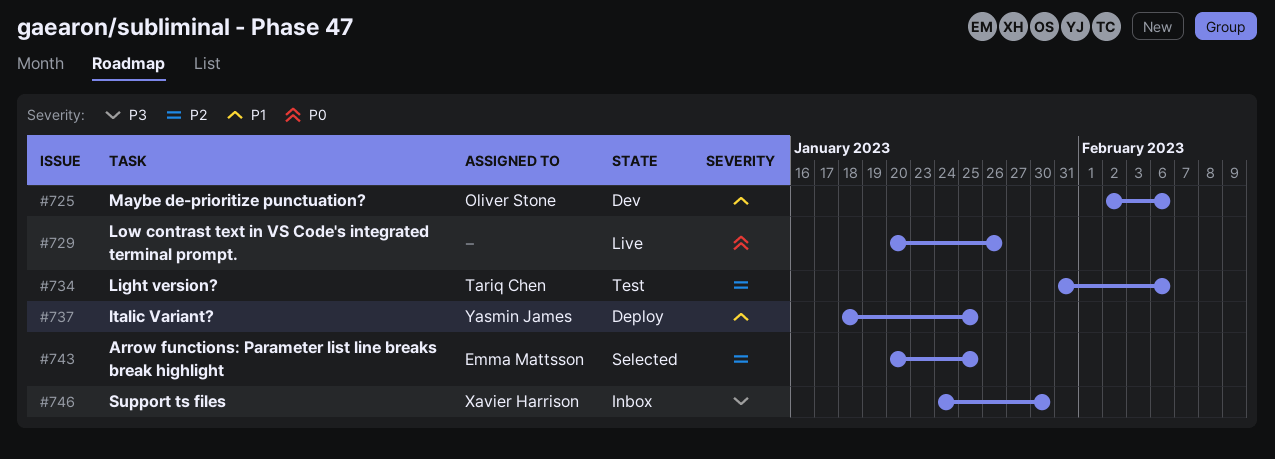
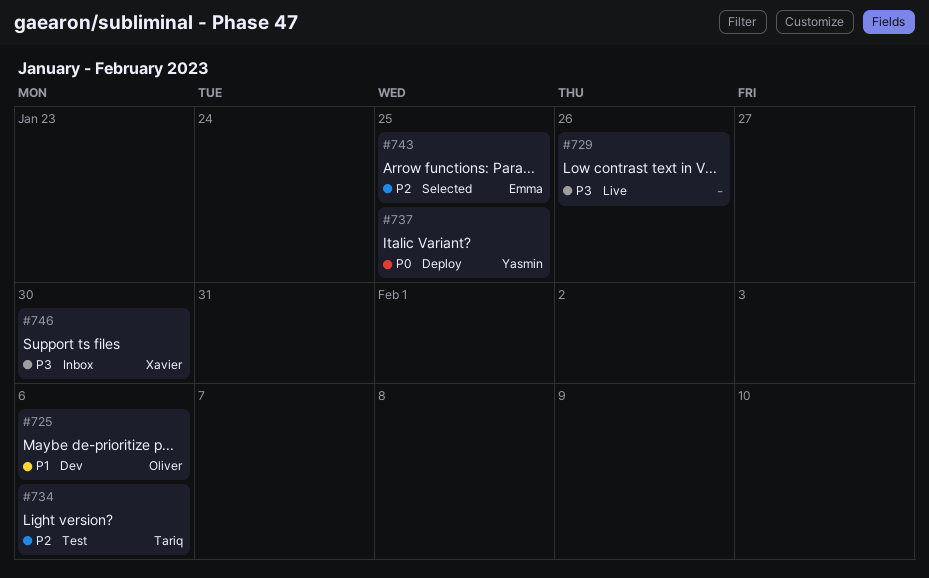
#729, priority: P0 -> P3
#737, priority: P1 -> P0

